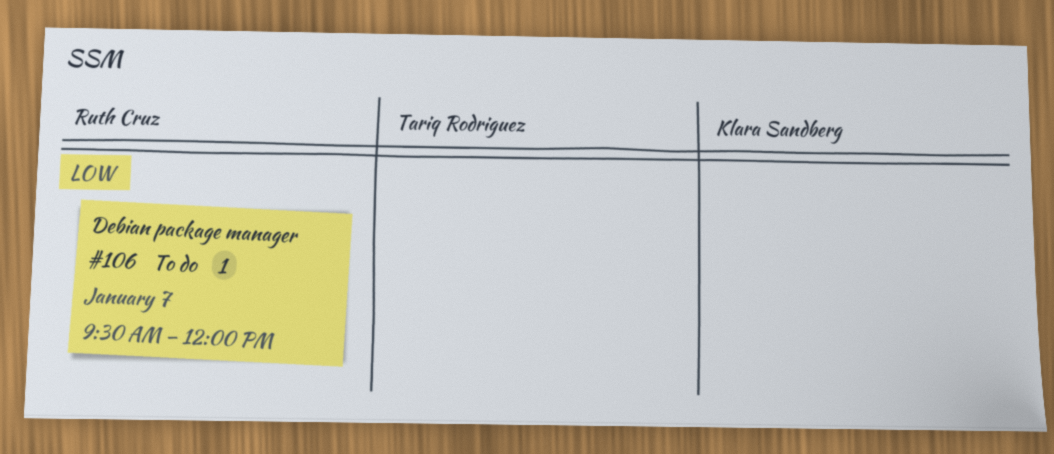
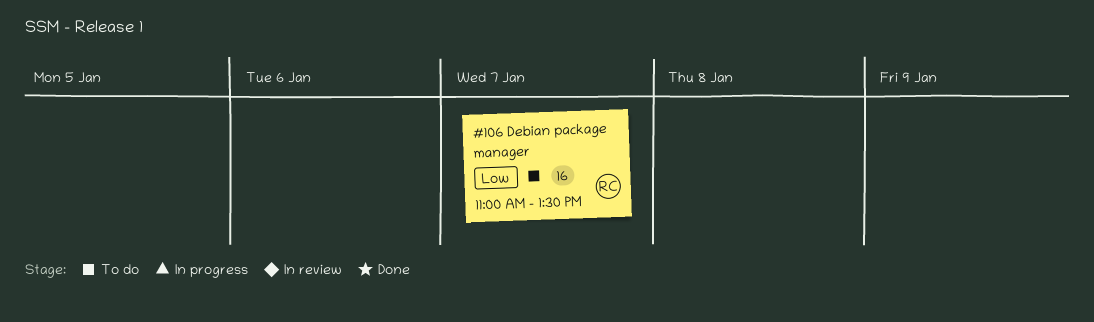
#106, estimate: 1 -> 16
#106, begins: 09:30 -> 11:00
#106, ends: 12:00 -> 13:30

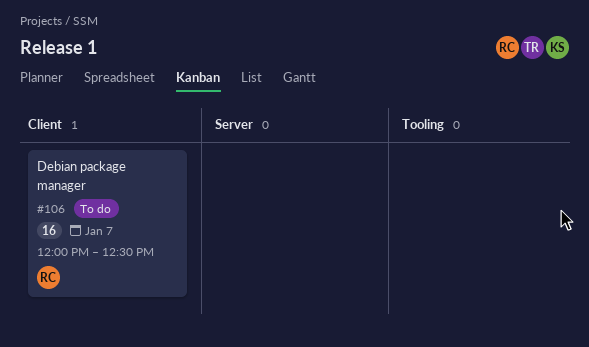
#106, begins: 11:00 -> 12:00
#106, ends: 13:30 -> 12:30

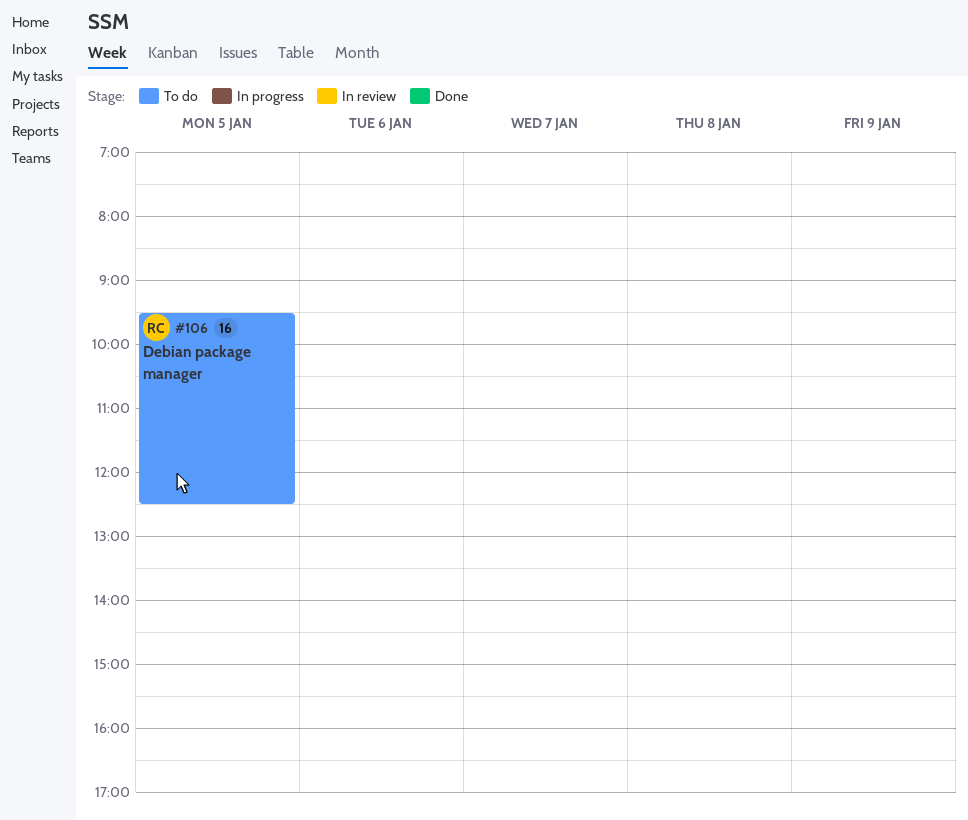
#106, day: Jan 7 -> Jan 5
#106, begins: 12:00 -> 09:30

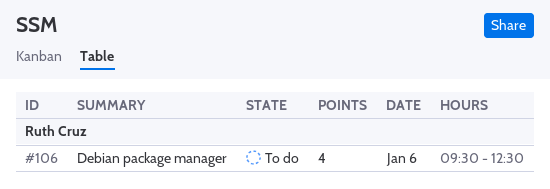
#106, estimate: 16 -> 4
#106, day: Jan 5 -> Jan 6

